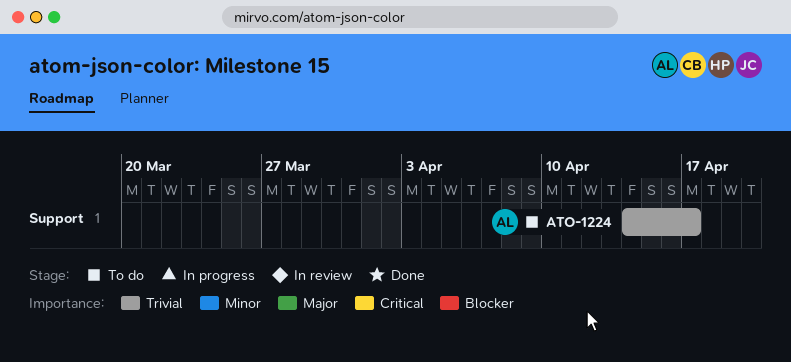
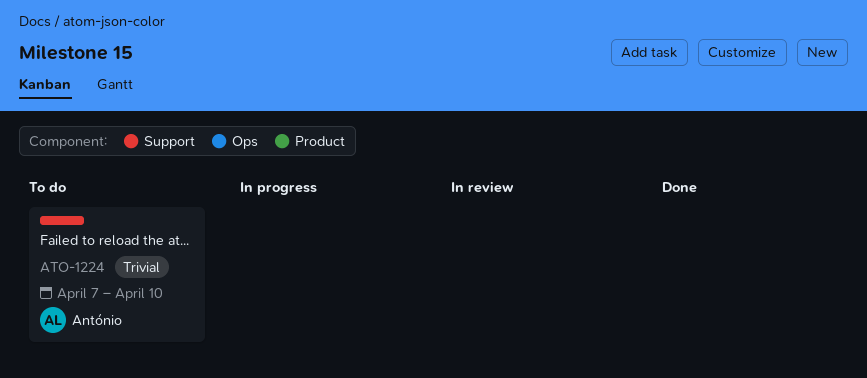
ATO-1224, start: Apr 14 -> Apr 7
ATO-1224, due: Apr 17 -> Apr 10

